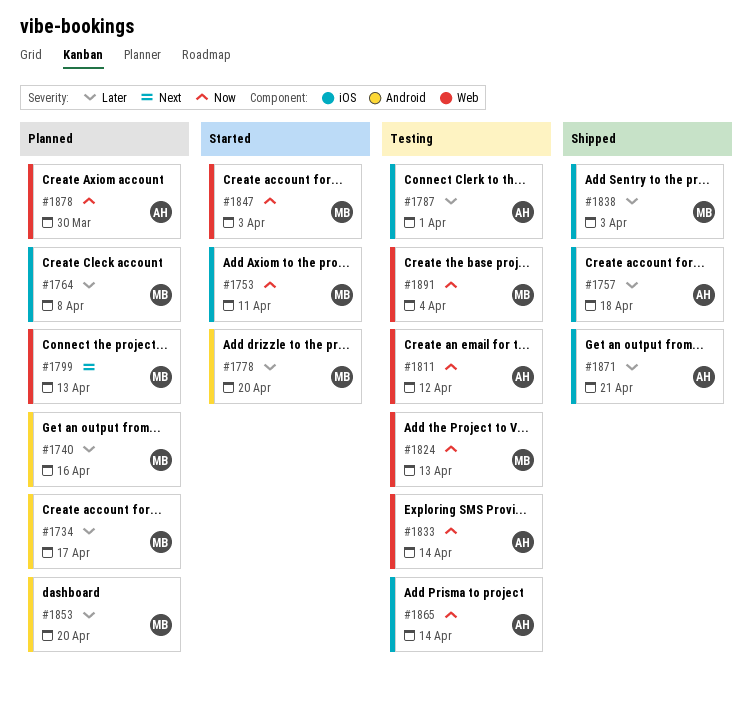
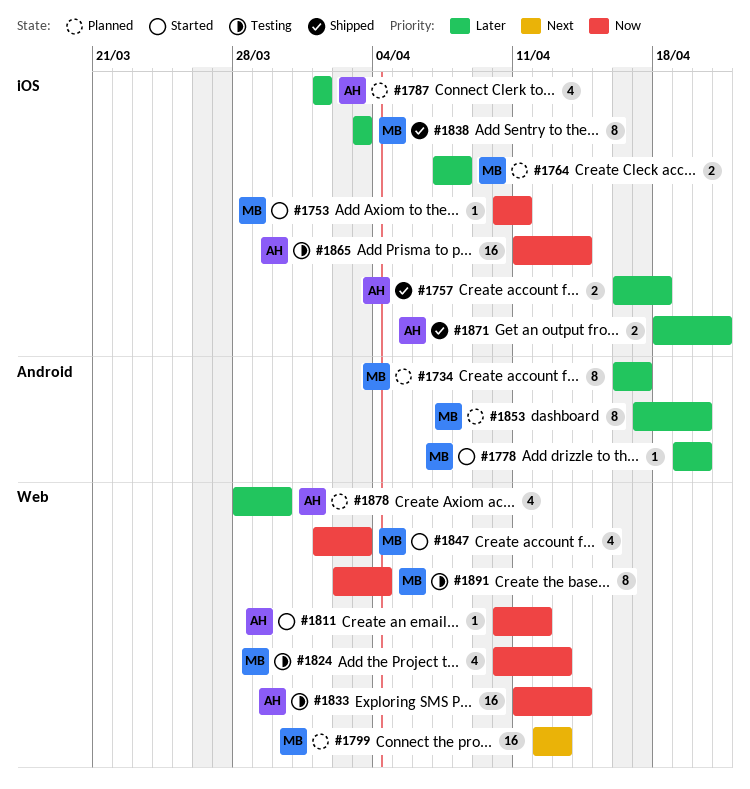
#1740: present -> none
#1787, status: Testing -> Planned
#1811, status: Testing -> Started
#1878, priority: Now -> Later

